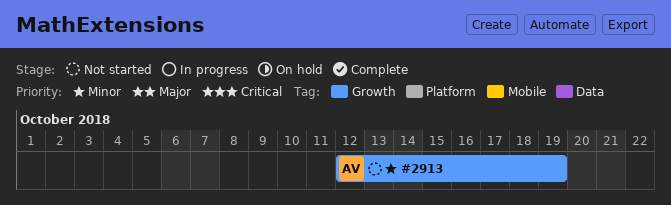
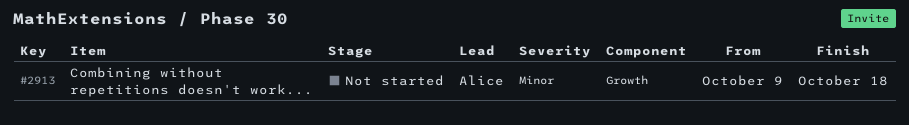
#2913, start: Oct 12 -> Oct 9
#2913, due: Oct 19 -> Oct 18

